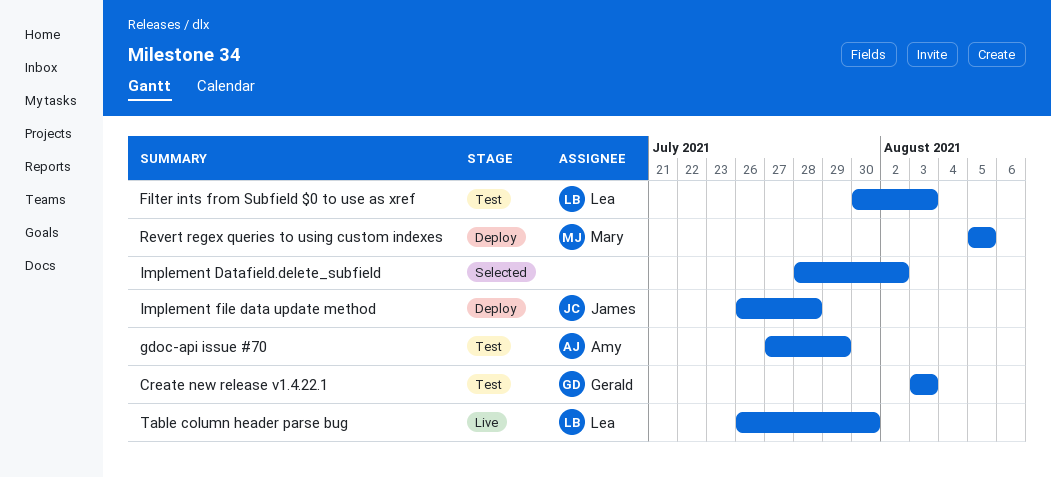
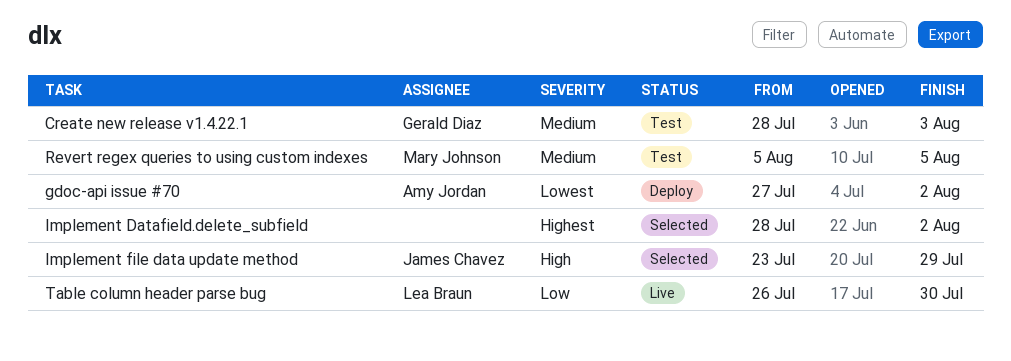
Create new release v1.4.22.1, start: Aug 3 -> Jul 28
Filter ints from Subfield $0 to use as xref: present -> none
gdoc-api issue #70, status: Test -> Deploy
gdoc-api issue #70, due: Jul 29 -> Aug 2
Implement file data update method, status: Deploy -> Selected
Implement file data update method, start: Jul 26 -> Jul 23
Implement file data update method, due: Jul 28 -> Jul 29
Revert regex queries to using custom indexes, status: Deploy -> Test

